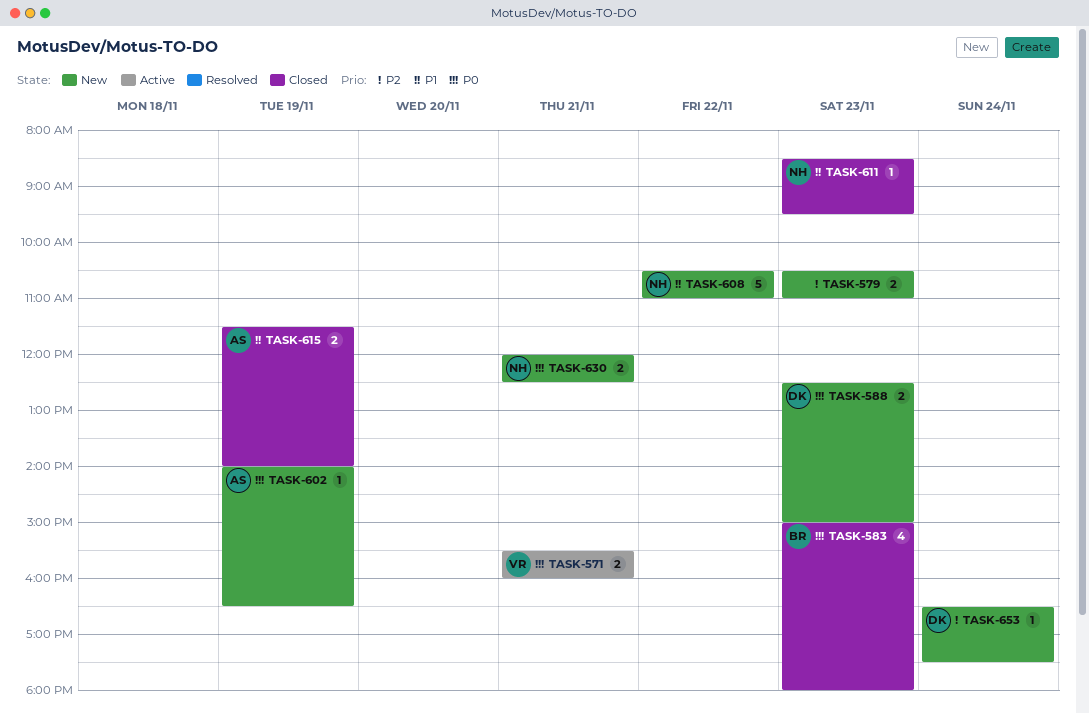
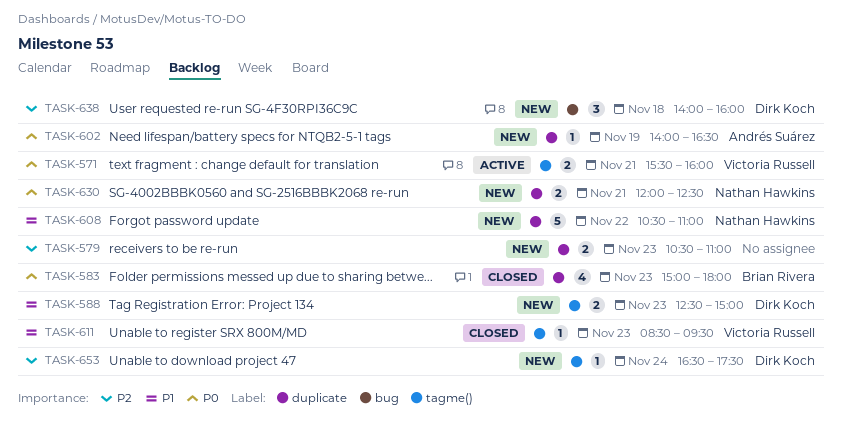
TASK-588, priority: P0 -> P1
TASK-611, owner: Nathan Hawkins -> Victoria Russell
TASK-615: present -> none
TASK-638: none -> present

